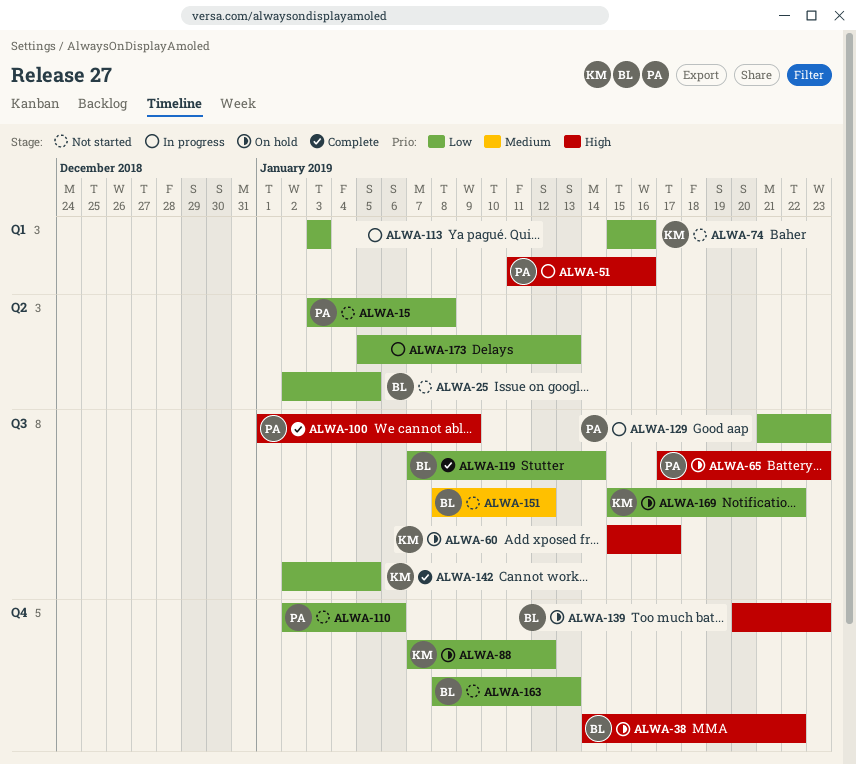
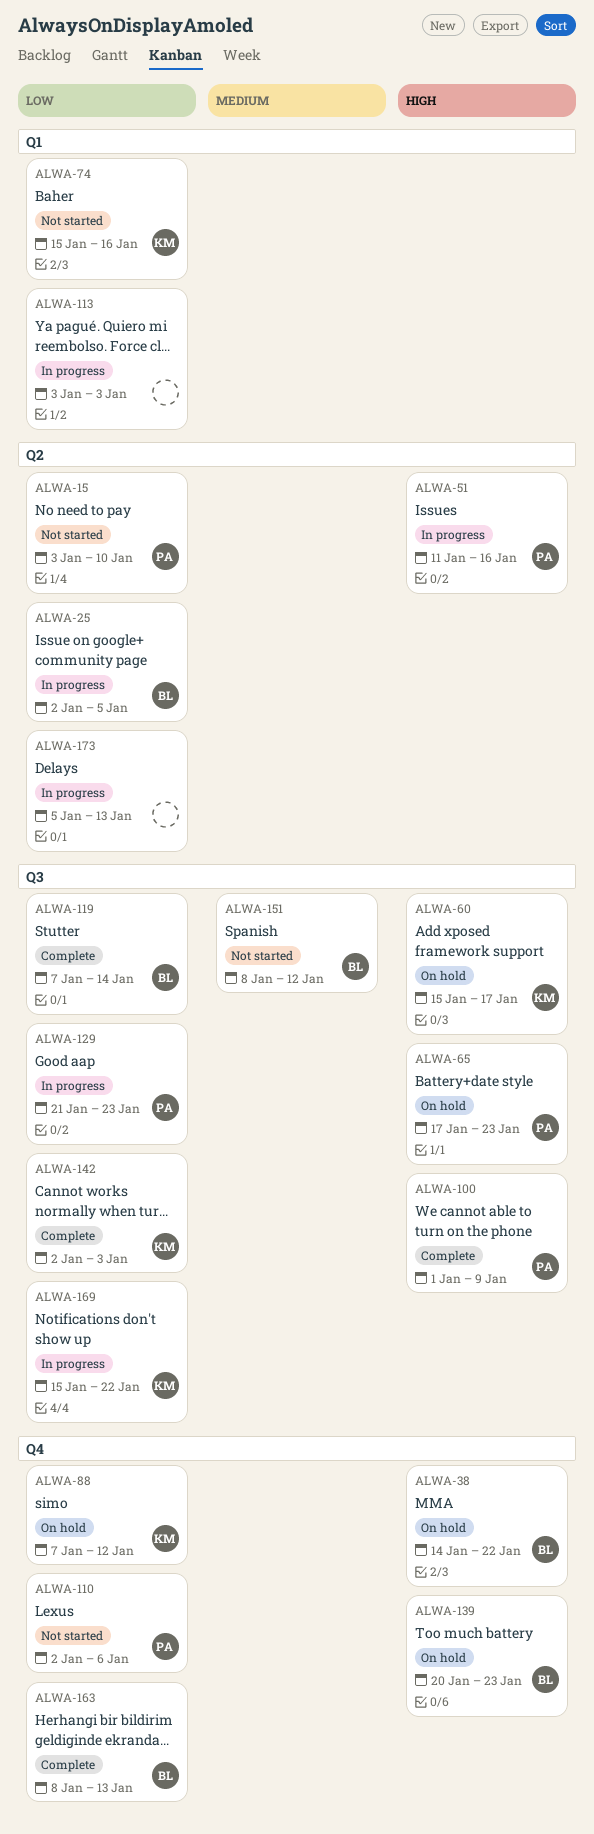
ALWA-15, due: Jan 8 -> Jan 10
ALWA-25, status: Not started -> In progress
ALWA-51, label: Q1 -> Q2
ALWA-142, due: Jan 5 -> Jan 3
ALWA-163, status: Not started -> Complete
ALWA-169, status: On hold -> In progress

